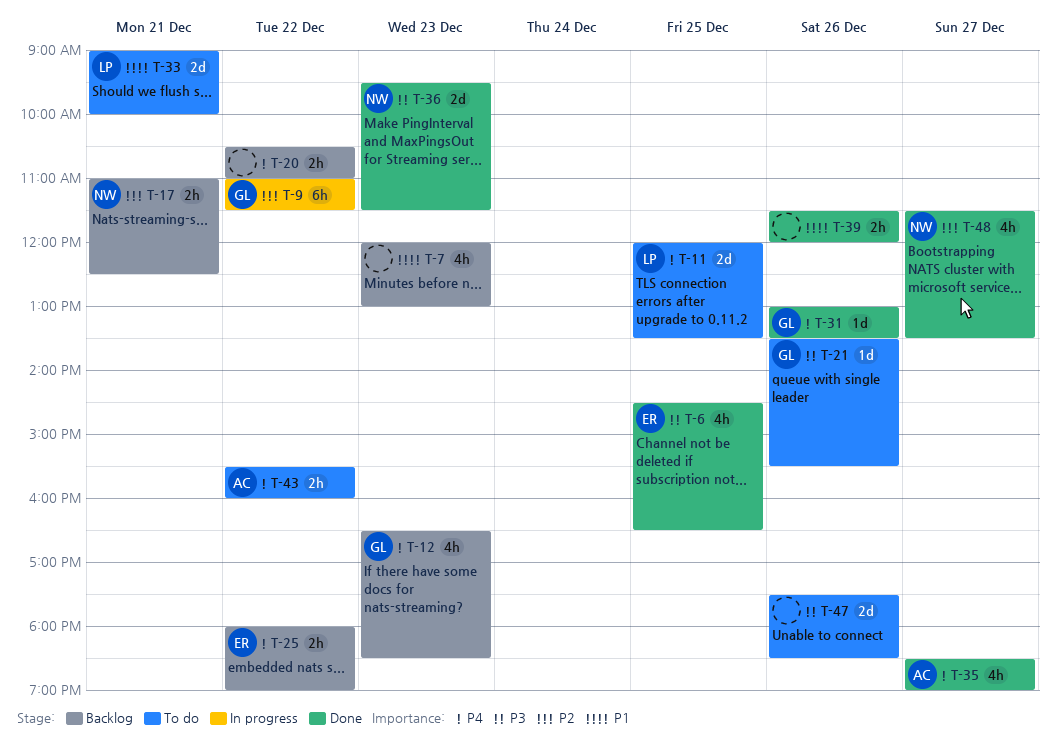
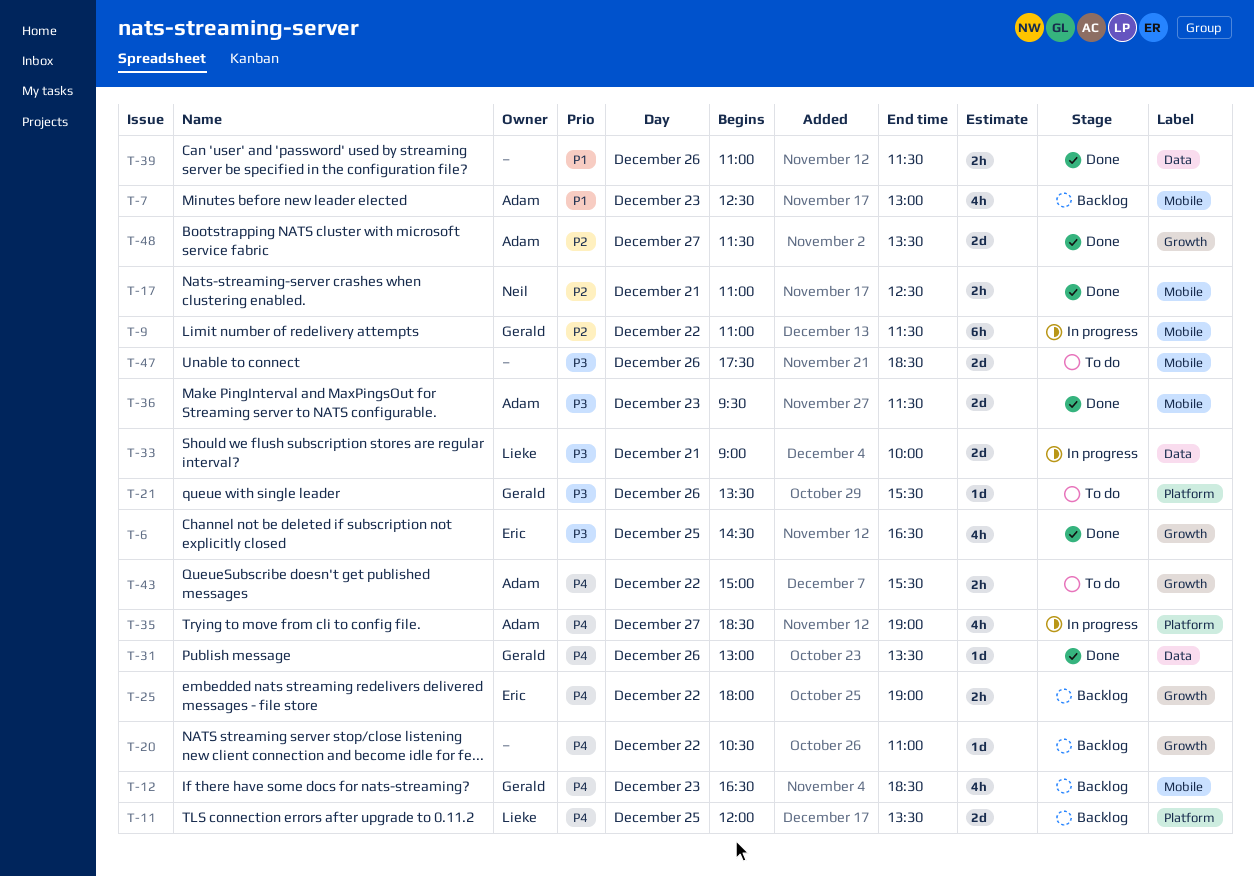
T-7, owner: none -> Adam
T-7, begins: 12:00 -> 12:30
T-11, status: To do -> Backlog
T-17, status: Backlog -> Done
T-20, estimate: 2h -> 1d
T-33, status: To do -> In progress
T-33, priority: P1 -> P3
T-35, status: Done -> In progress
T-36, owner: Neil -> Adam
T-39, begins: 11:30 -> 11:00
T-39, ends: 12:00 -> 11:30
T-43, begins: 15:30 -> 15:00
T-43, ends: 16:00 -> 15:30
T-48, owner: Neil -> Adam
T-48, estimate: 4h -> 2d

